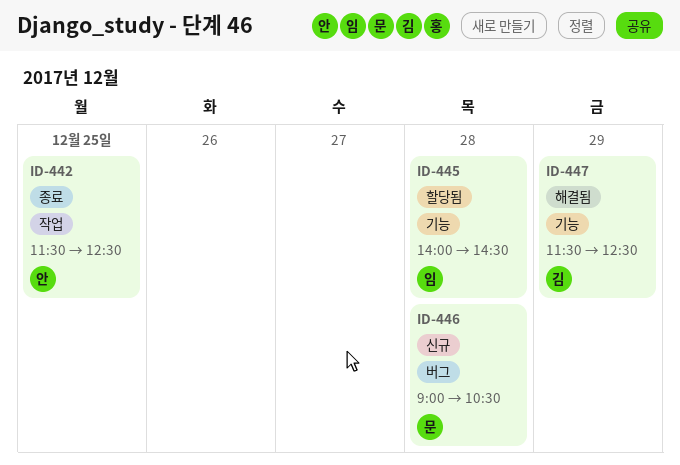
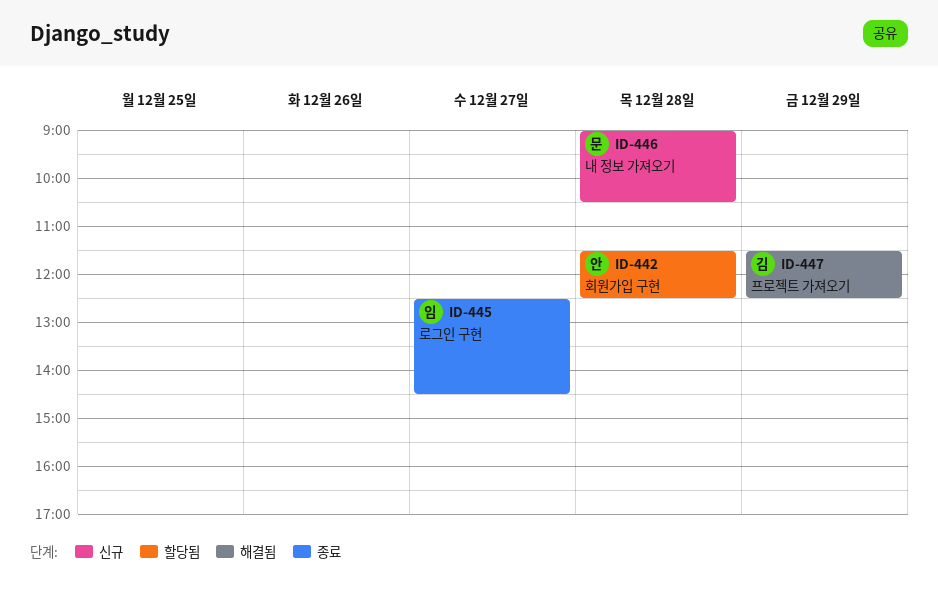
ID-442, status: 종료 -> 할당됨
ID-442, day: Dec 25 -> Dec 28
ID-445, status: 할당됨 -> 종료
ID-445, day: Dec 28 -> Dec 27
ID-445, begins: 14:00 -> 12:30

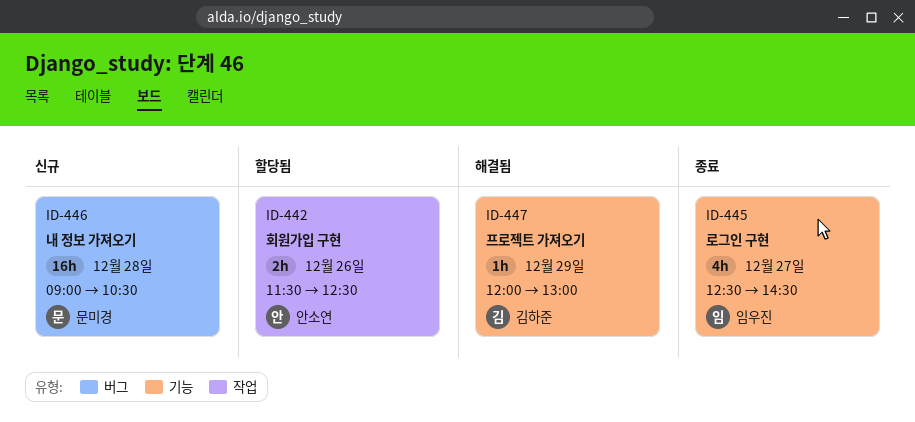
ID-442, day: Dec 28 -> Dec 26
ID-447, begins: 11:30 -> 12:00
ID-447, ends: 12:30 -> 13:00

